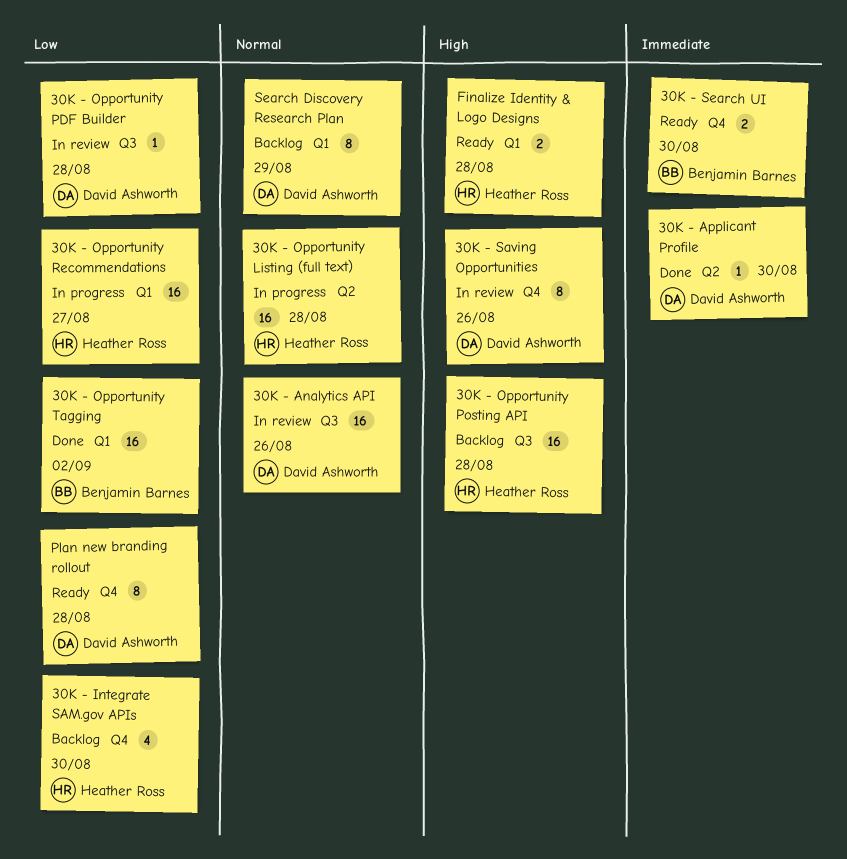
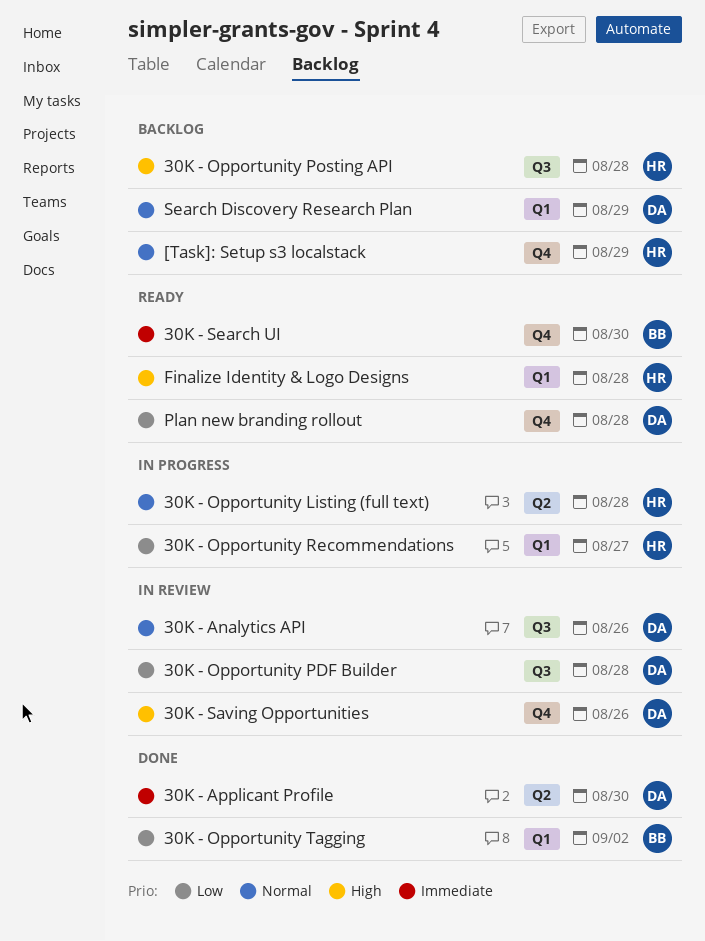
30K - Integrate SAM.gov APIs: present -> none
[Task]: Setup s3 localstack: none -> present

